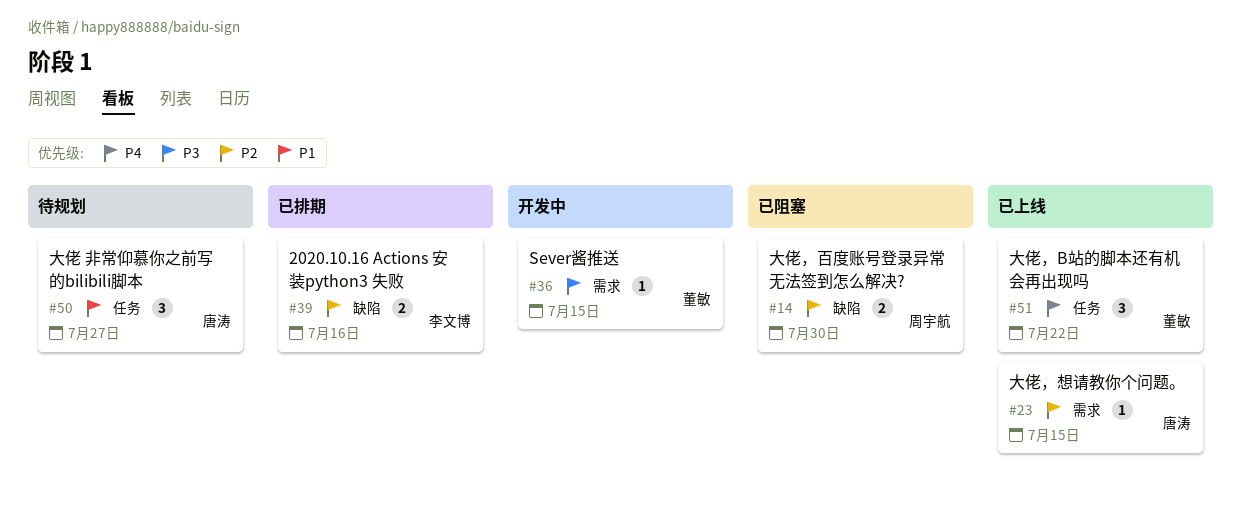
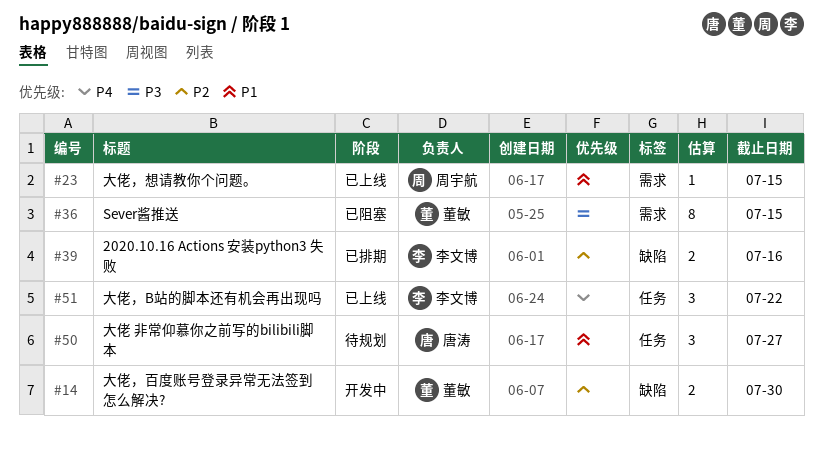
#14, status: 已阻塞 -> 开发中
#14, owner: 周宇航 -> 董敏
#23, owner: 唐涛 -> 周宇航
#23, priority: P2 -> P1
#36, status: 开发中 -> 已阻塞
#36, estimate: 1 -> 8
#51, owner: 董敏 -> 李文博

